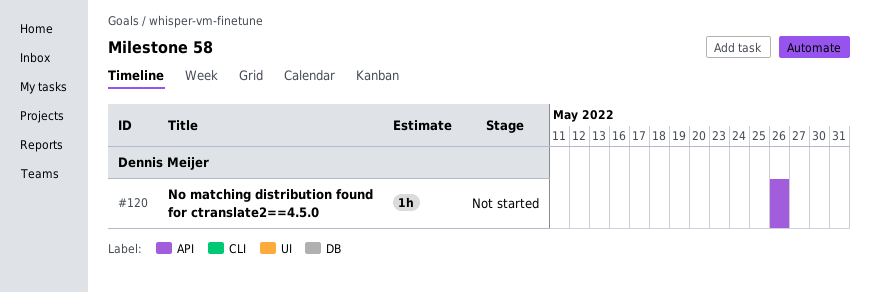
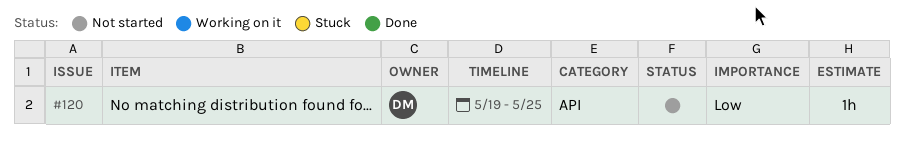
#120, start: May 26 -> May 19
#120, due: May 26 -> May 25

